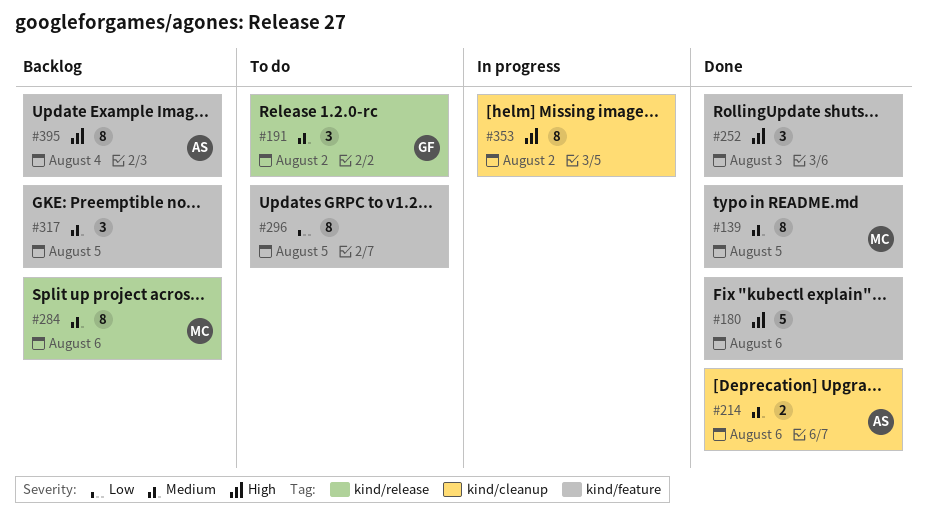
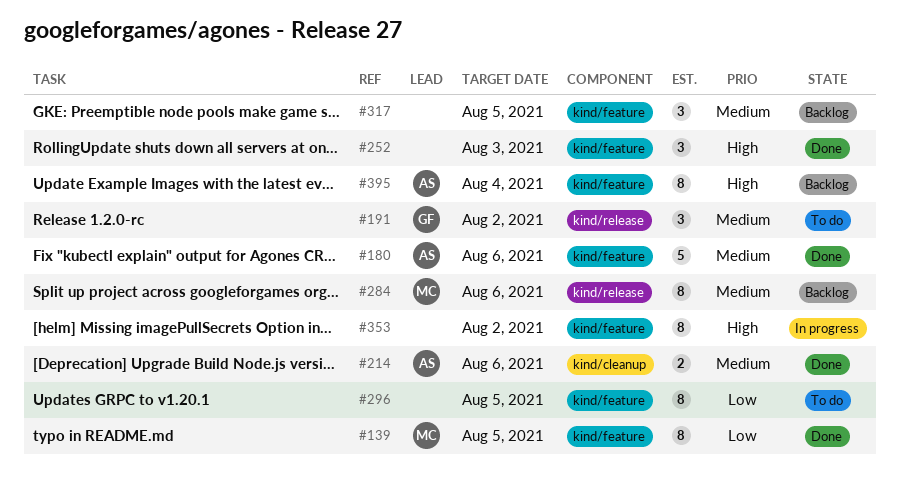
#139, priority: Medium -> Low
#180, owner: none -> AS
#180, priority: High -> Medium
#353, label: kind/cleanup -> kind/feature

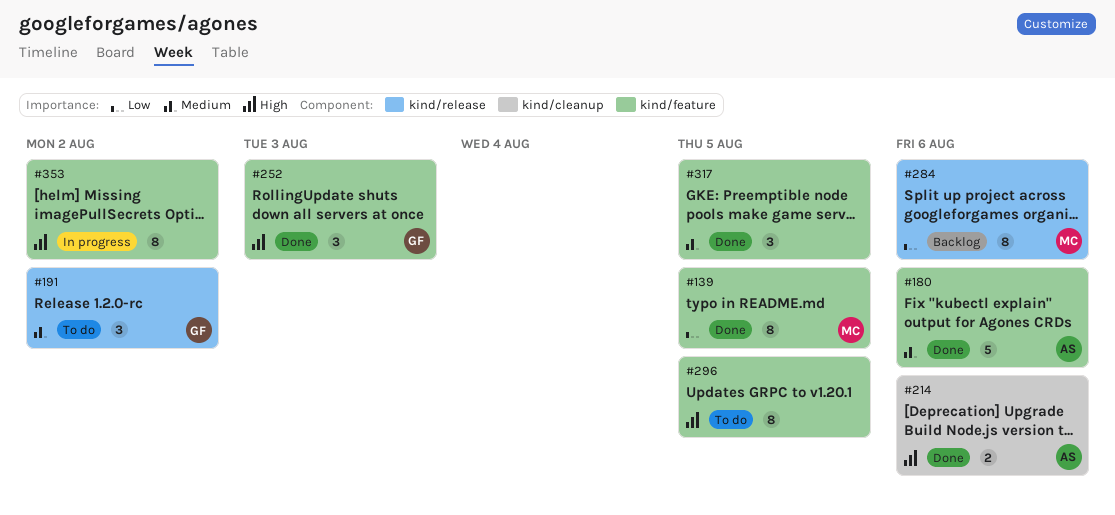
#214, priority: Medium -> High
#252, owner: none -> GF
#284, priority: Medium -> Low
#296, priority: Low -> High
#317, status: Backlog -> Done
#395: present -> none

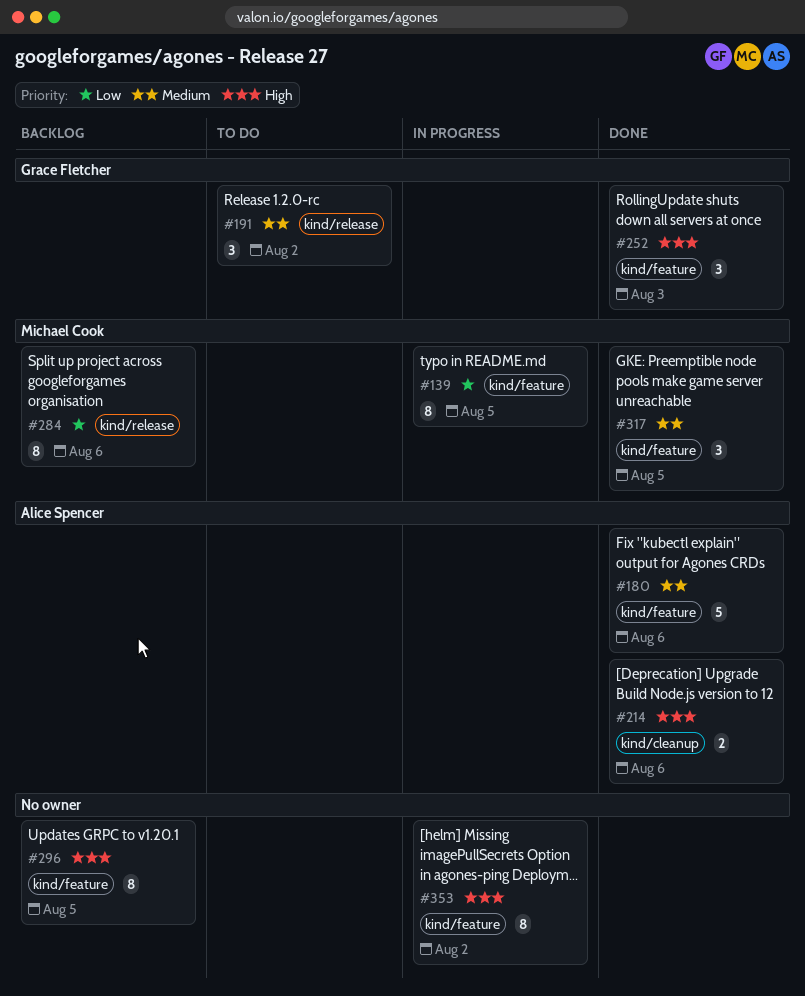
#139, status: Done -> In progress
#296, status: To do -> Backlog
#317, owner: none -> Michael Cook

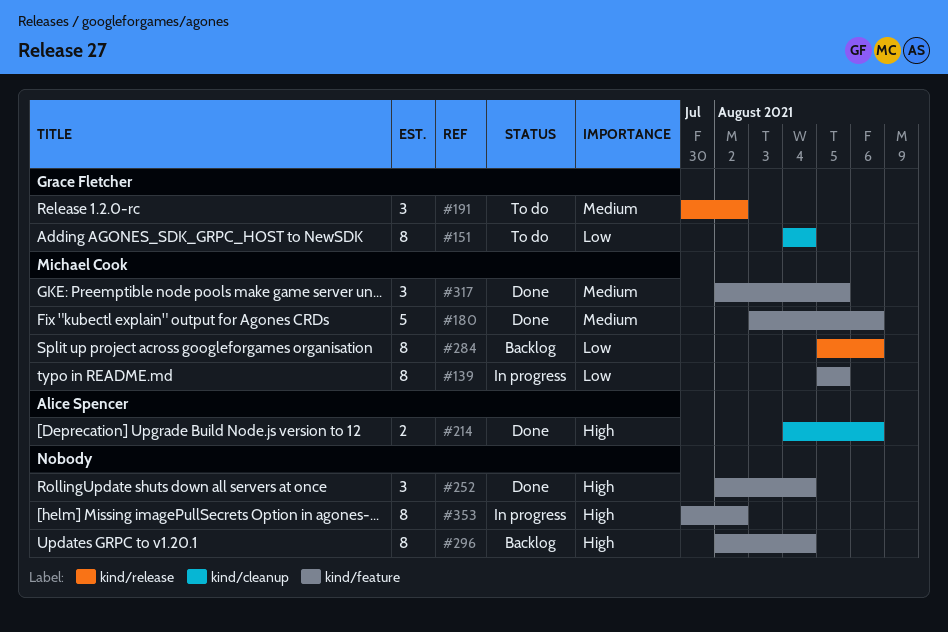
#151: none -> present
#180, owner: Alice Spencer -> Michael Cook
#252, owner: Grace Fletcher -> none
#252, due: Aug 3 -> Aug 4
#296, due: Aug 5 -> Aug 4

